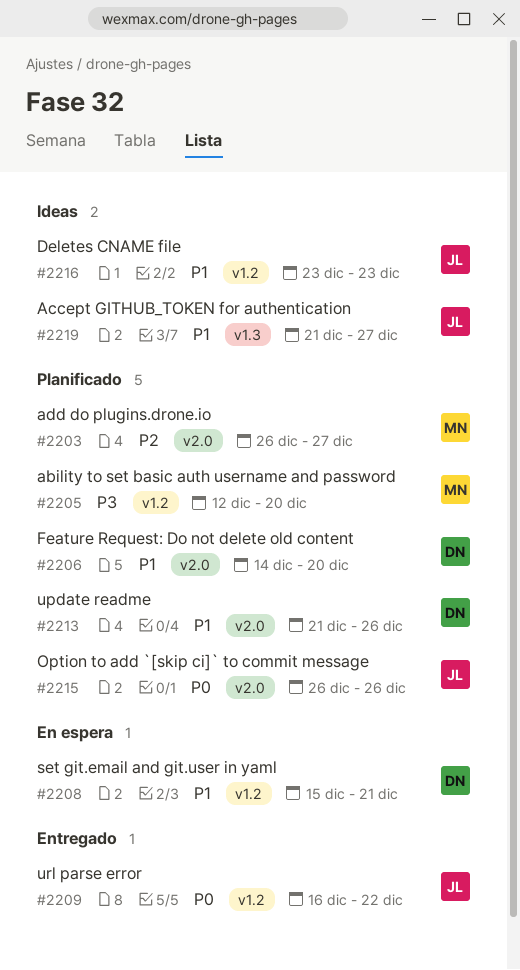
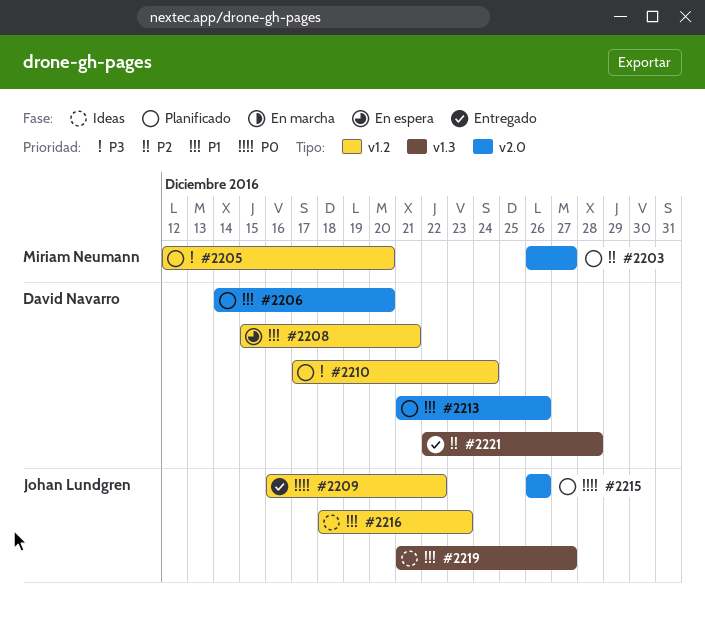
#2210: none -> present
#2216, start: Dec 23 -> Dec 18
#2221: none -> present

